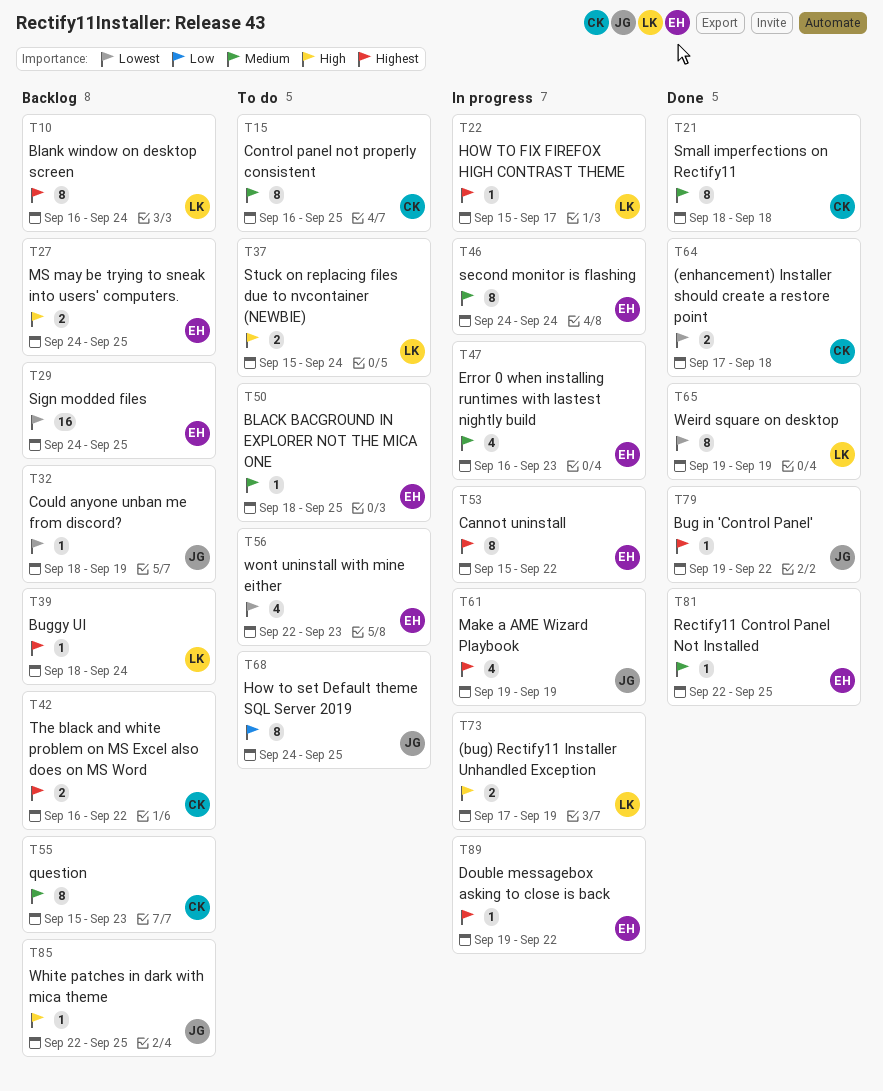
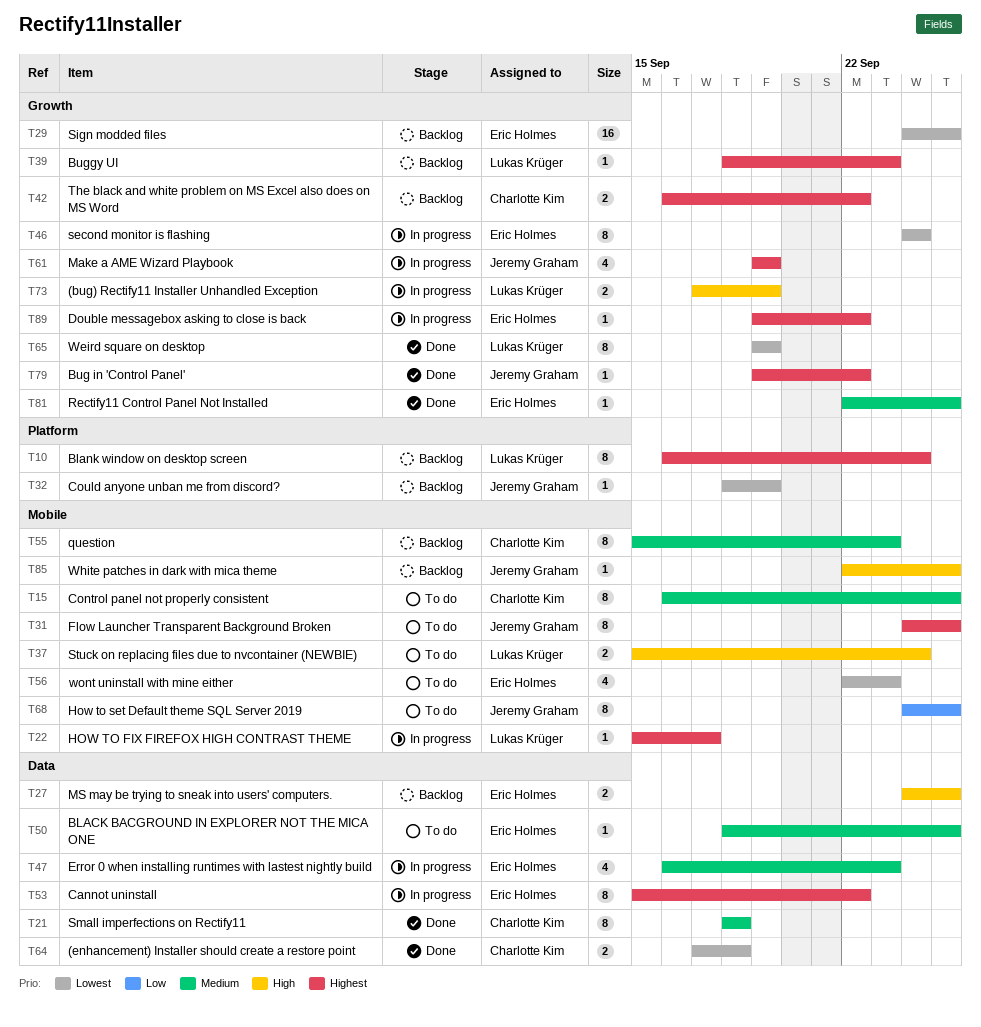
T31: none -> present
T39, due: Sep 24 -> Sep 23
T46, priority: Medium -> Lowest

